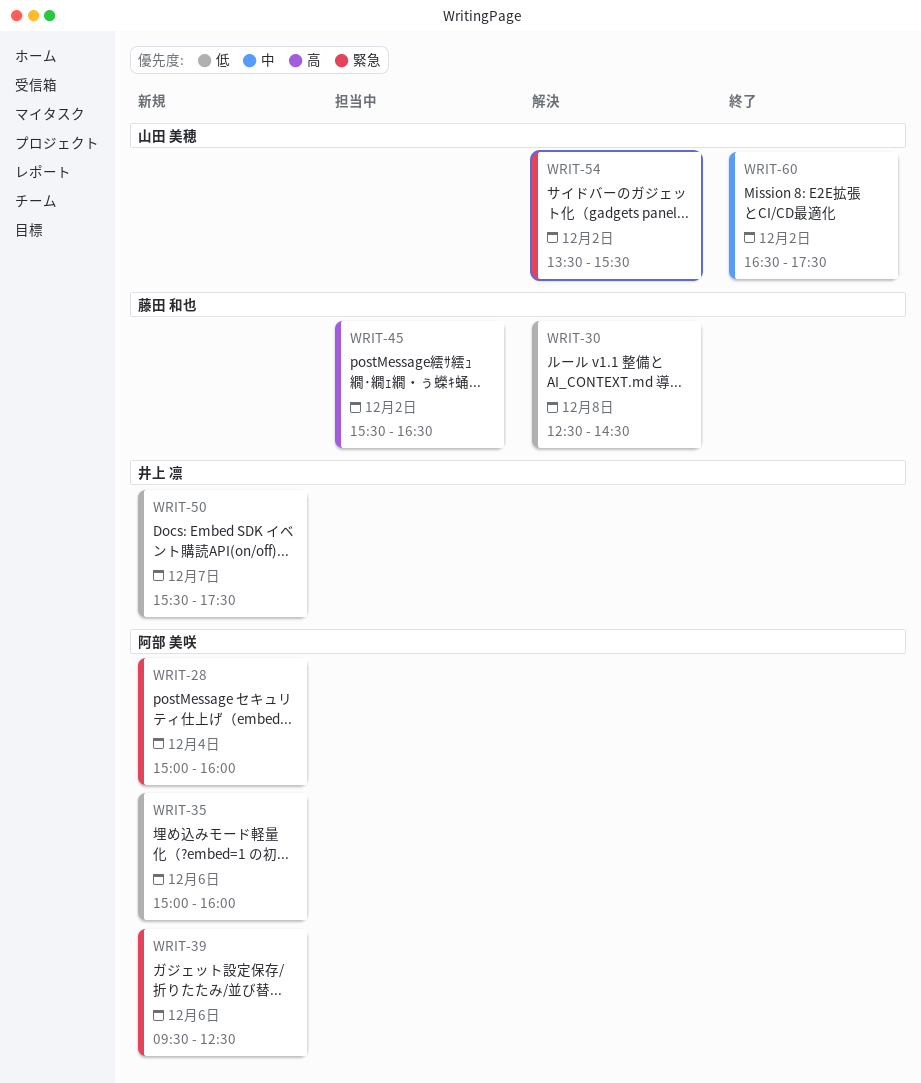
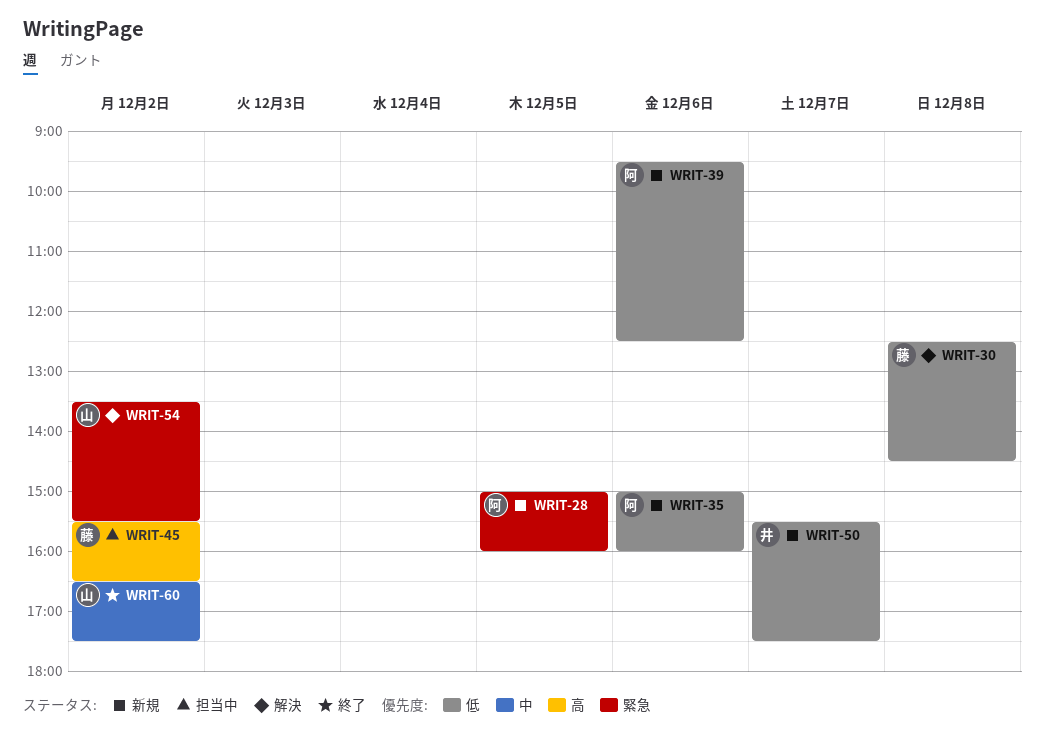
WRIT-28, day: Dec 4 -> Dec 5
WRIT-39, priority: 緊急 -> 低

